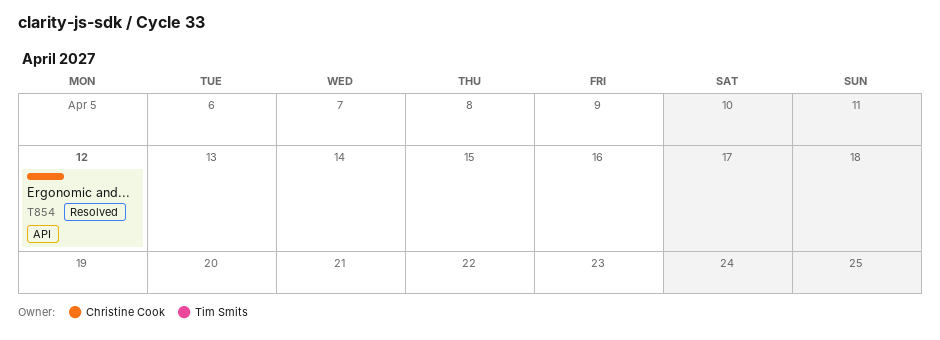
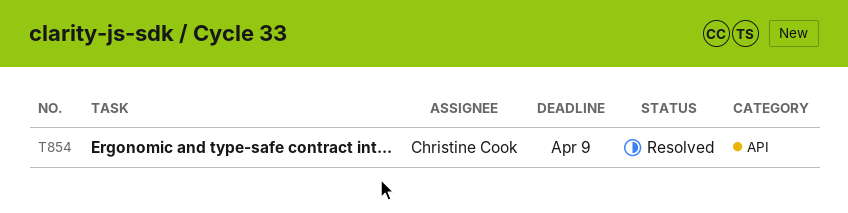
T854, due: Apr 12 -> Apr 9

